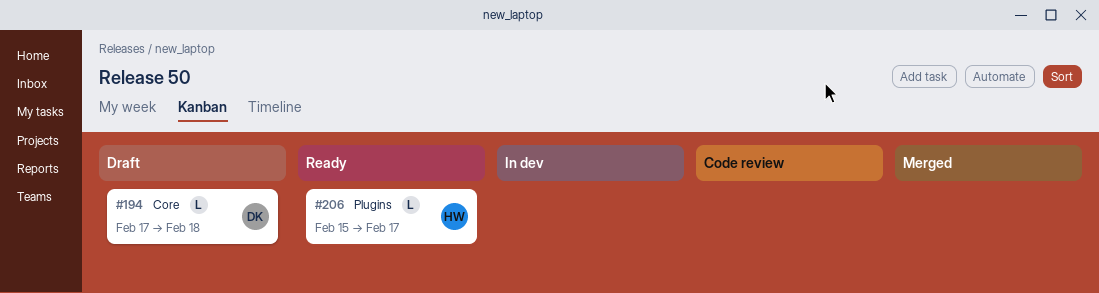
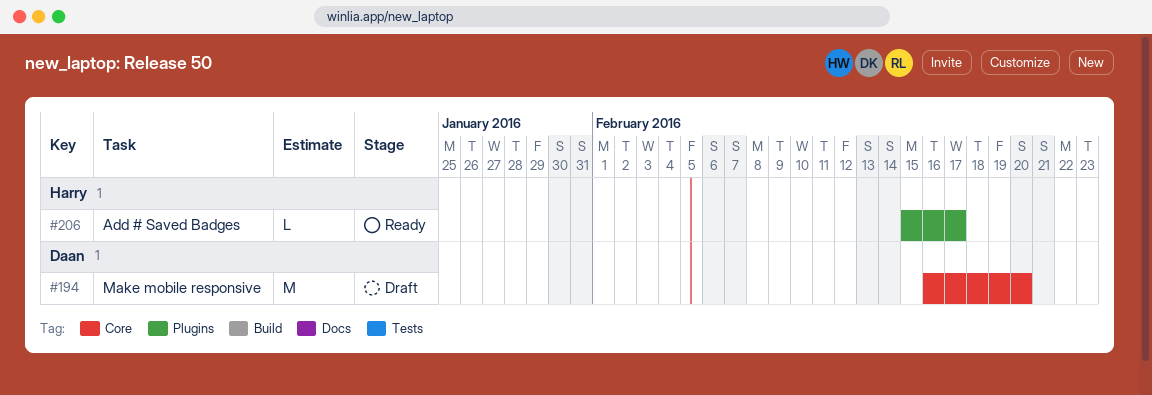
#194, estimate: L -> M
#194, start: Feb 17 -> Feb 16
#194, due: Feb 18 -> Feb 20

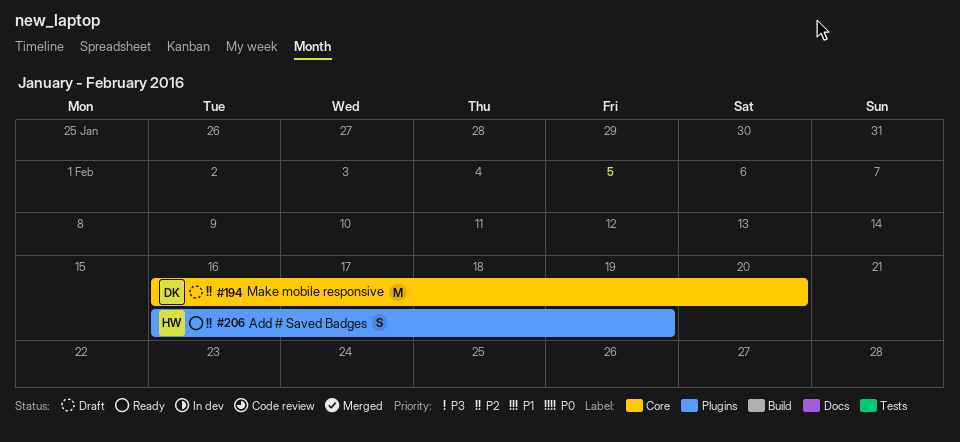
#206, estimate: L -> S
#206, start: Feb 15 -> Feb 16
#206, due: Feb 17 -> Feb 19

